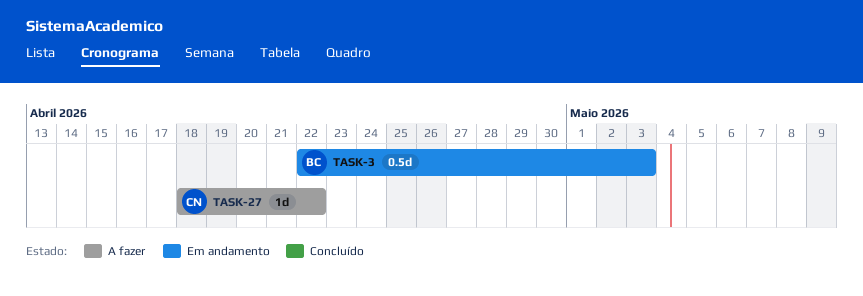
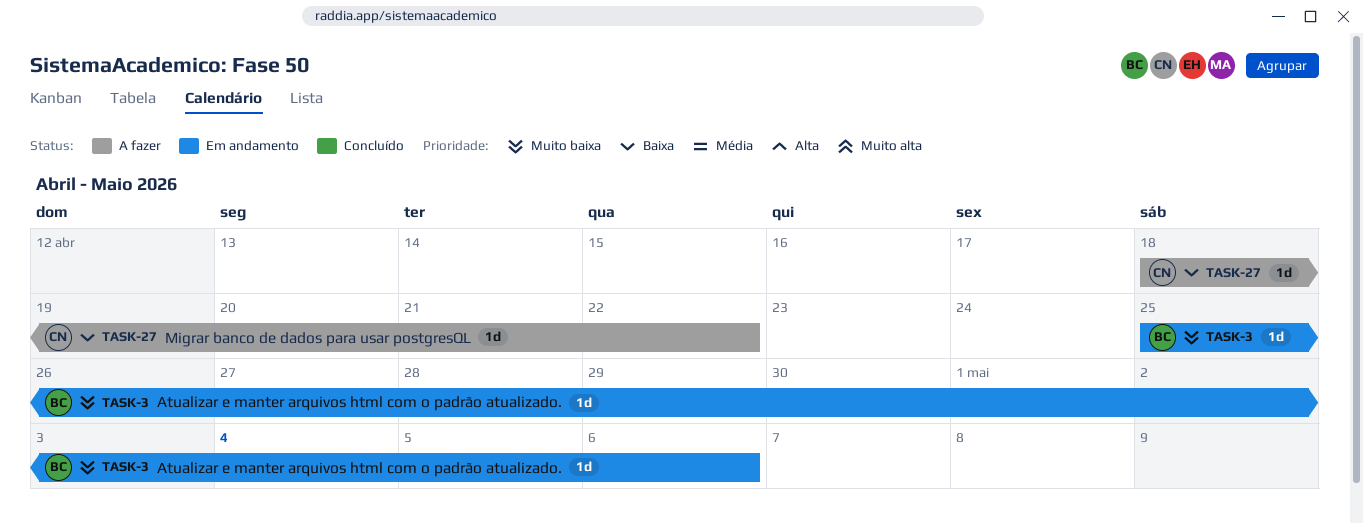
TASK-3, estimate: 0.5d -> 1d
TASK-3, start: Apr 22 -> Apr 25
TASK-3, due: May 3 -> May 6

